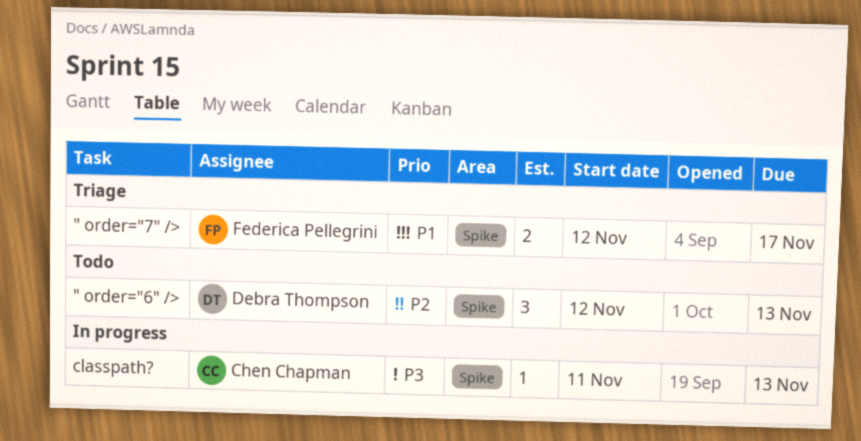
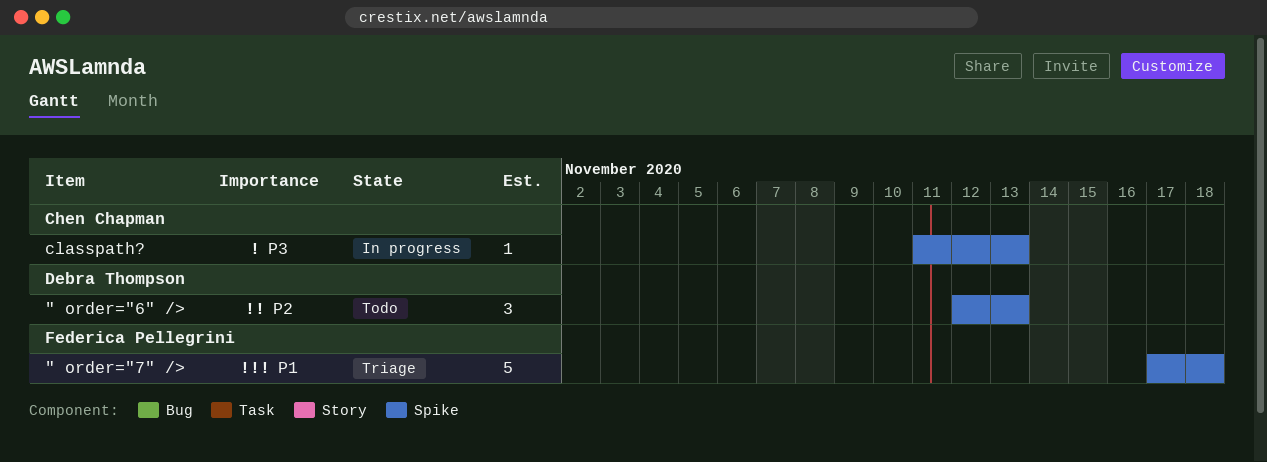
" order="7" />, estimate: 2 -> 5
" order="7" />, start: Nov 12 -> Nov 17
" order="7" />, due: Nov 17 -> Nov 18

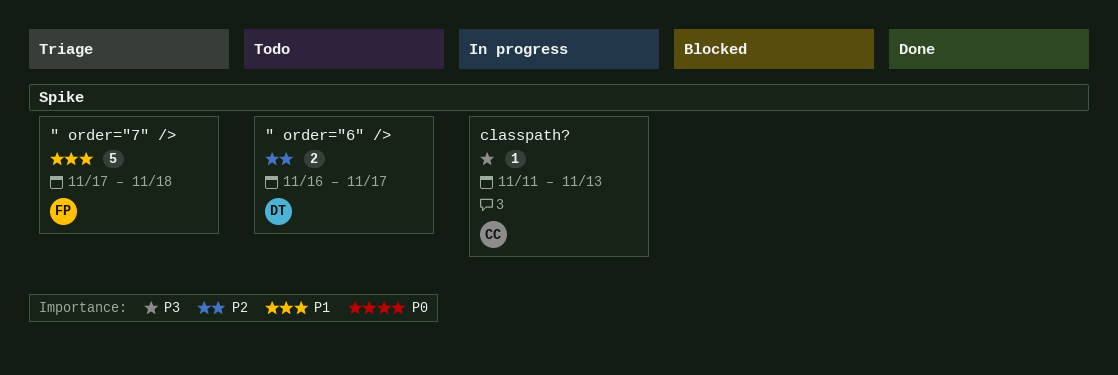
" order="6" />, estimate: 3 -> 2
" order="6" />, start: Nov 12 -> Nov 16
" order="6" />, due: Nov 13 -> Nov 17

